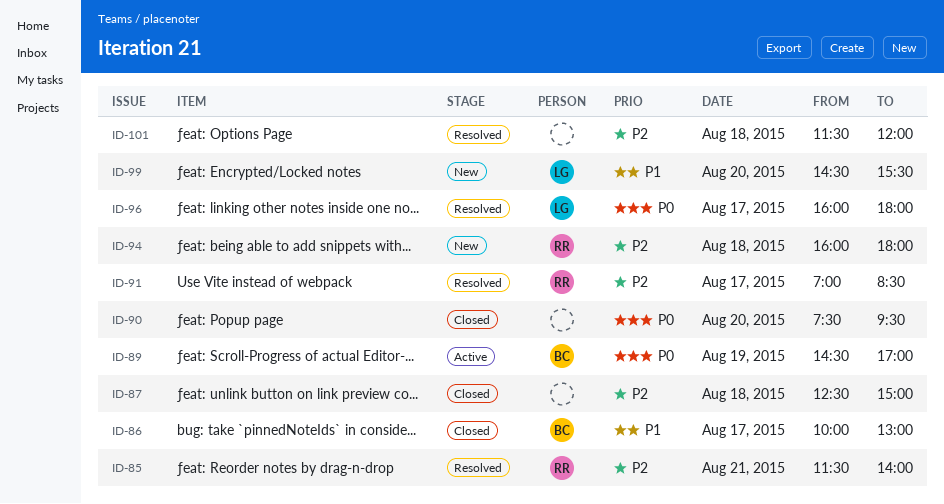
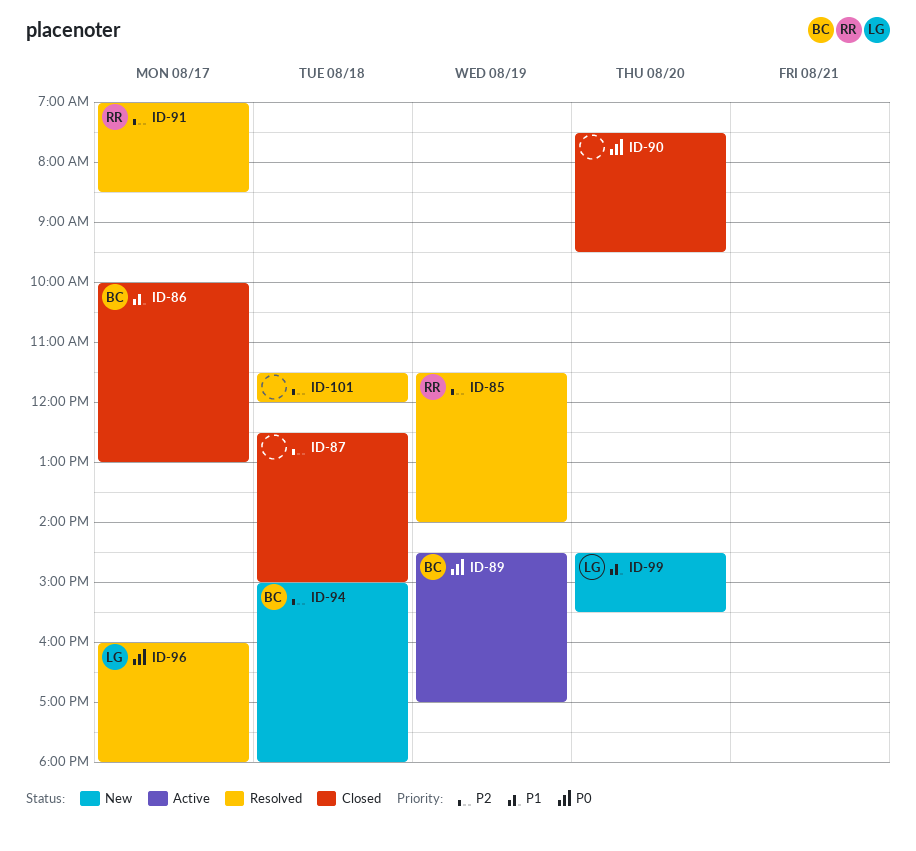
ID-85, day: Aug 21 -> Aug 19
ID-94, owner: RR -> BC
ID-94, begins: 16:00 -> 15:00

